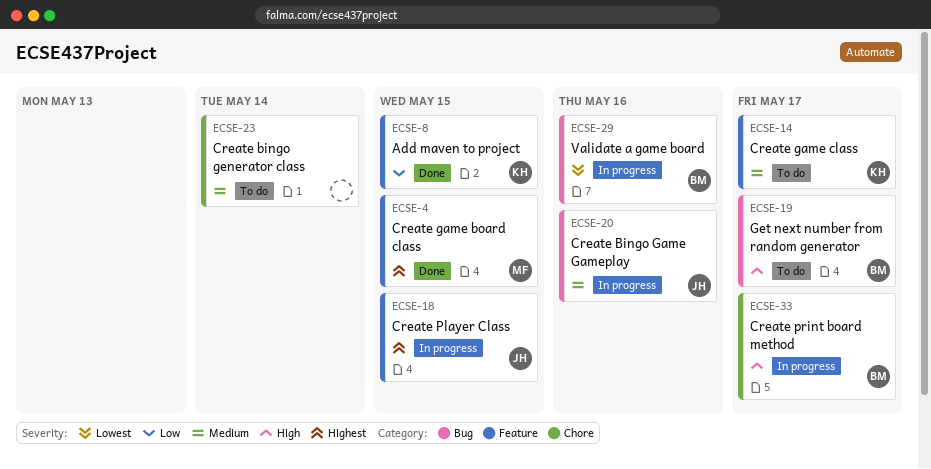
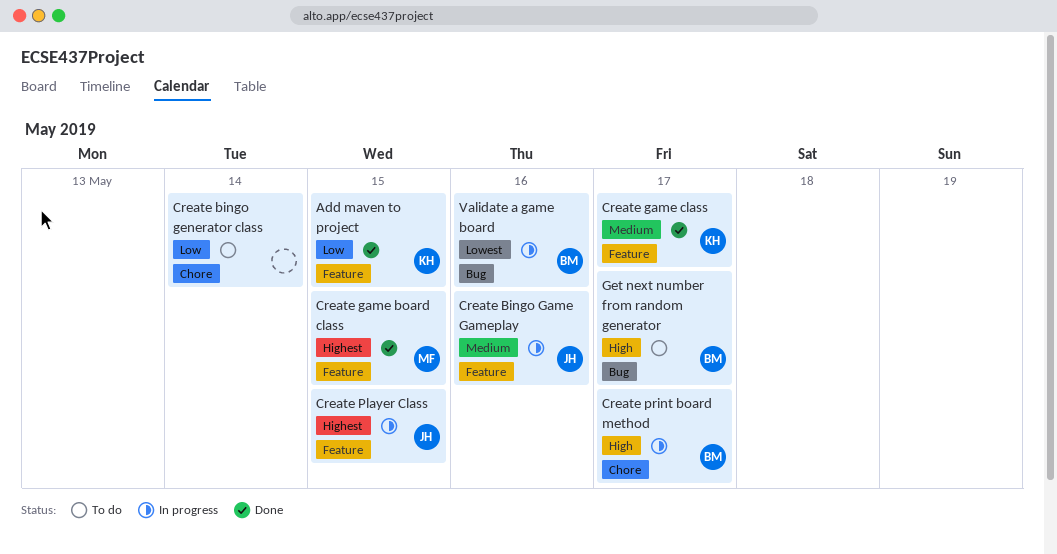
Create Bingo Game Gameplay, label: Bug -> Feature
Create bingo generator class, priority: Medium -> Low
Create game class, status: To do -> Done

